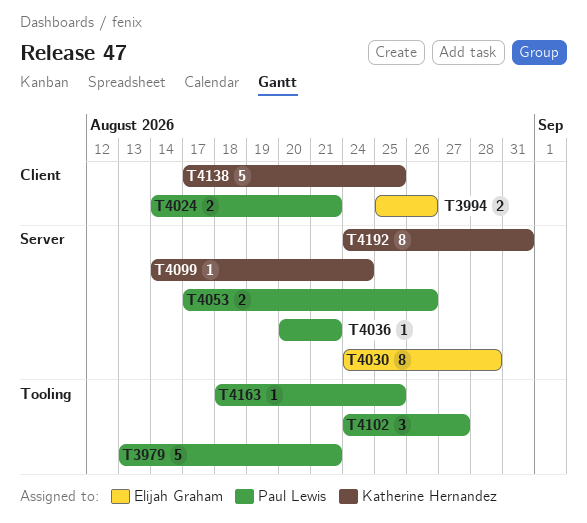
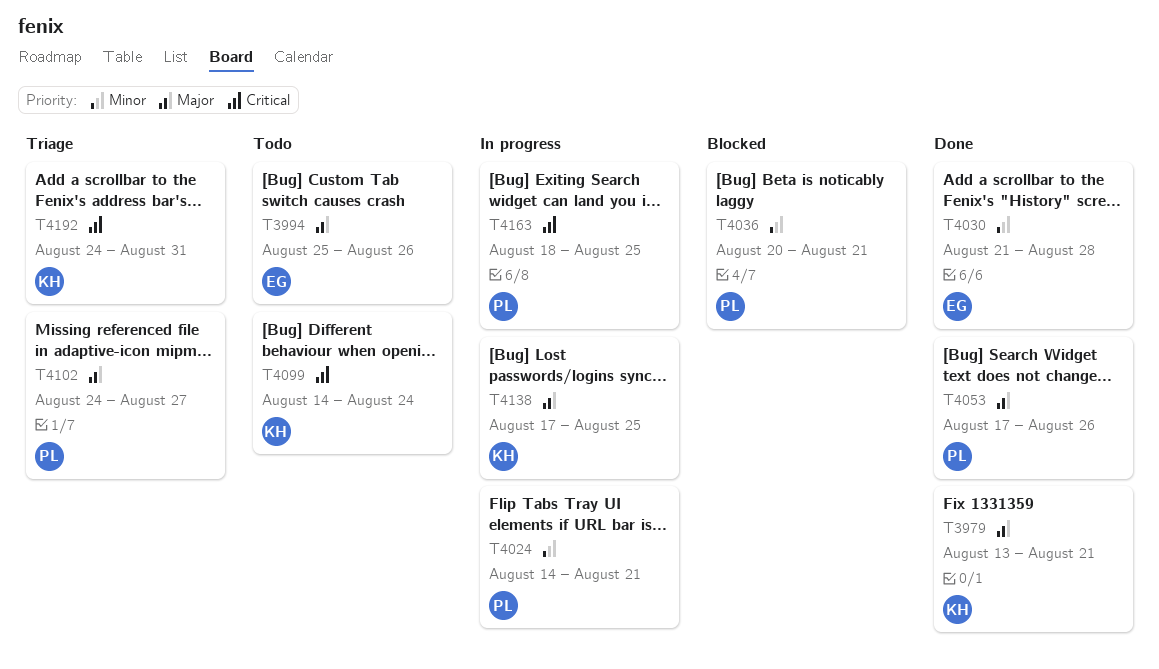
T3979, owner: Paul Lewis -> Katherine Hernandez
T4030, start: Aug 24 -> Aug 21

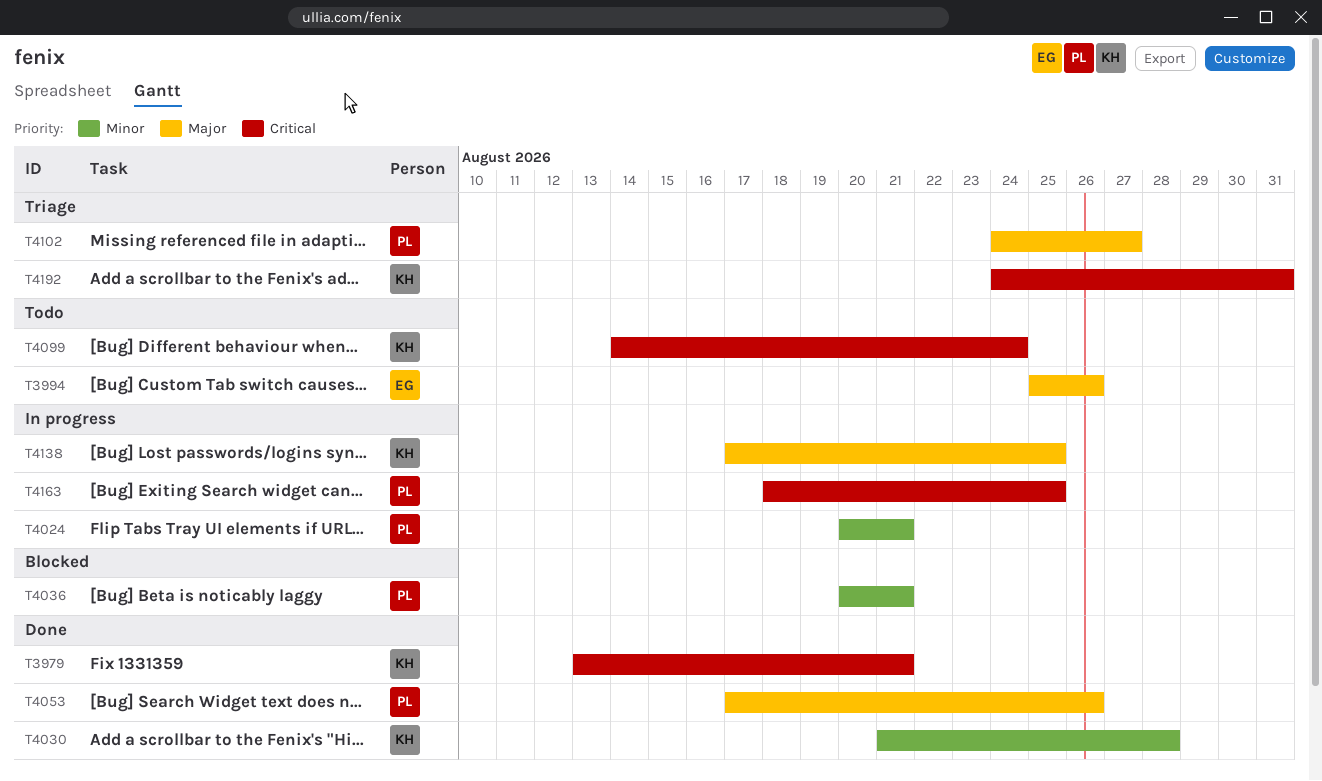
T3979, priority: Major -> Critical
T4024, start: Aug 14 -> Aug 20
T4030, owner: EG -> KH

